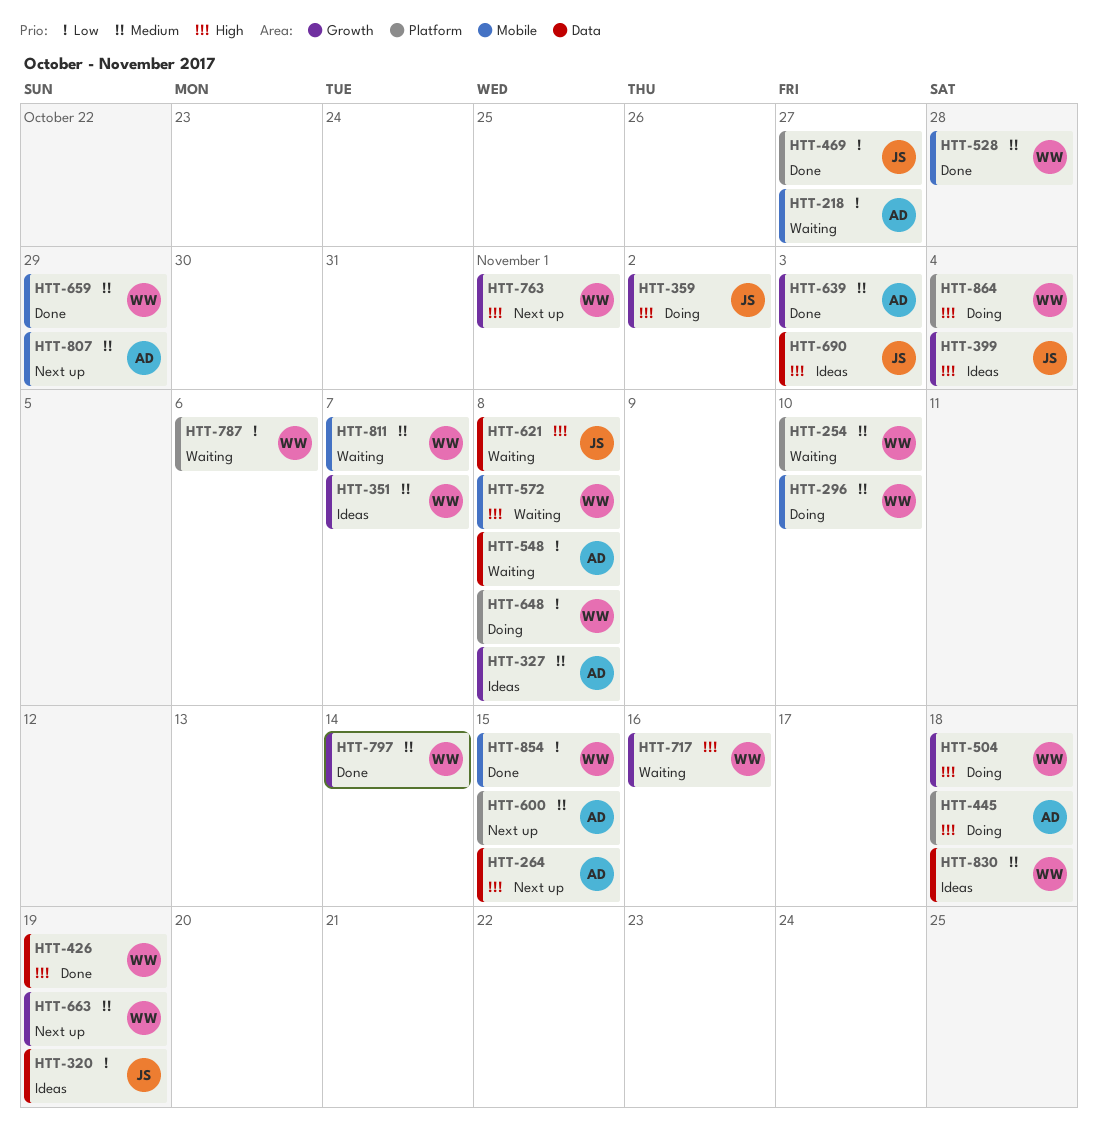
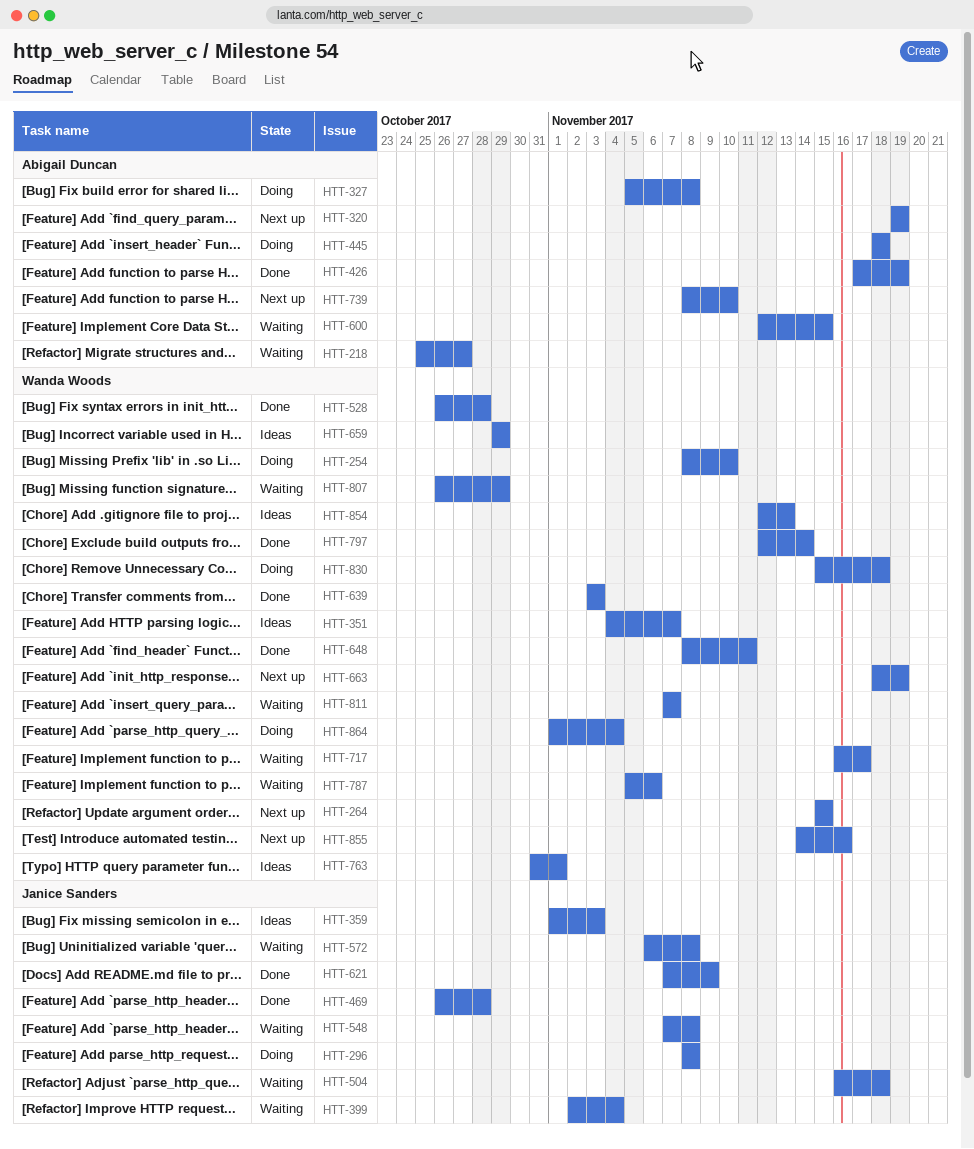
HTT-254, status: Waiting -> Doing
HTT-264, owner: Abigail Duncan -> Wanda Woods
HTT-296, owner: Wanda Woods -> Janice Sanders
HTT-296, due: Nov 10 -> Nov 8
HTT-320, status: Ideas -> Next up
HTT-320, owner: Janice Sanders -> Abigail Duncan
HTT-327, status: Ideas -> Doing
HTT-359, status: Doing -> Ideas
HTT-359, due: Nov 2 -> Nov 3
HTT-399, status: Ideas -> Waiting
HTT-426, owner: Wanda Woods -> Abigail Duncan
HTT-469, due: Oct 27 -> Oct 28
HTT-504, status: Doing -> Waiting
HTT-504, owner: Wanda Woods -> Janice Sanders
HTT-548, owner: Abigail Duncan -> Janice Sanders
HTT-572, owner: Wanda Woods -> Janice Sanders
HTT-600, status: Next up -> Waiting
HTT-621, status: Waiting -> Done
HTT-621, due: Nov 8 -> Nov 9
HTT-639, owner: Abigail Duncan -> Wanda Woods
HTT-648, status: Doing -> Done
HTT-648, due: Nov 8 -> Nov 11
HTT-659, status: Done -> Ideas
HTT-690: present -> none
HTT-717, due: Nov 16 -> Nov 17
HTT-739: none -> present
HTT-763, status: Next up -> Ideas
HTT-807, status: Next up -> Waiting
HTT-807, owner: Abigail Duncan -> Wanda Woods
HTT-830, status: Ideas -> Doing
HTT-854, status: Done -> Ideas
HTT-854, due: Nov 15 -> Nov 13
HTT-855: none -> present

